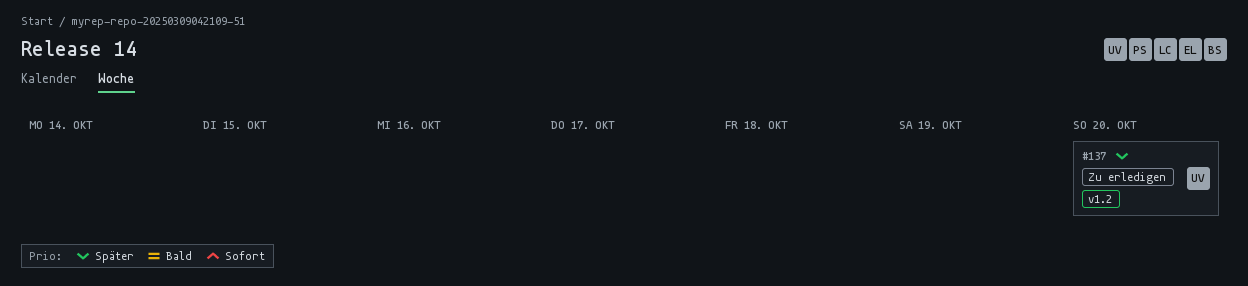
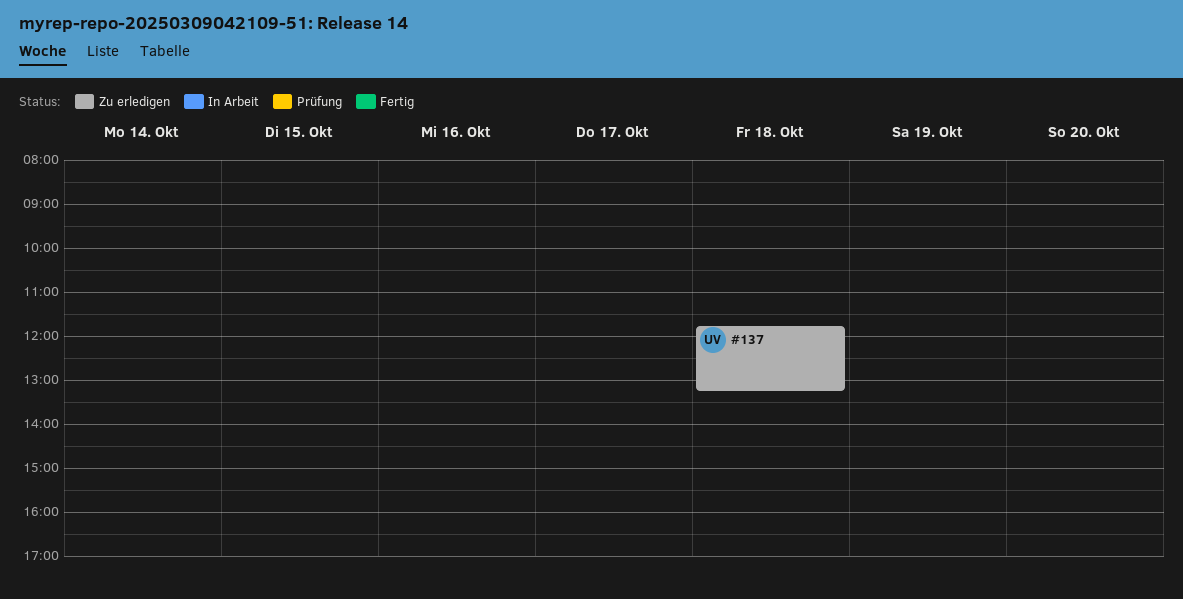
#137, day: Oct 20 -> Oct 18

